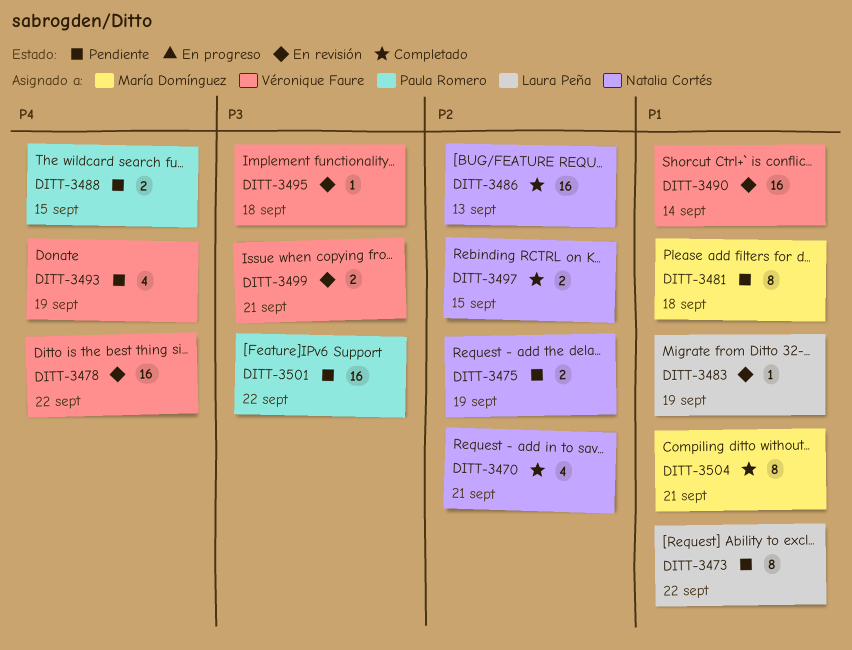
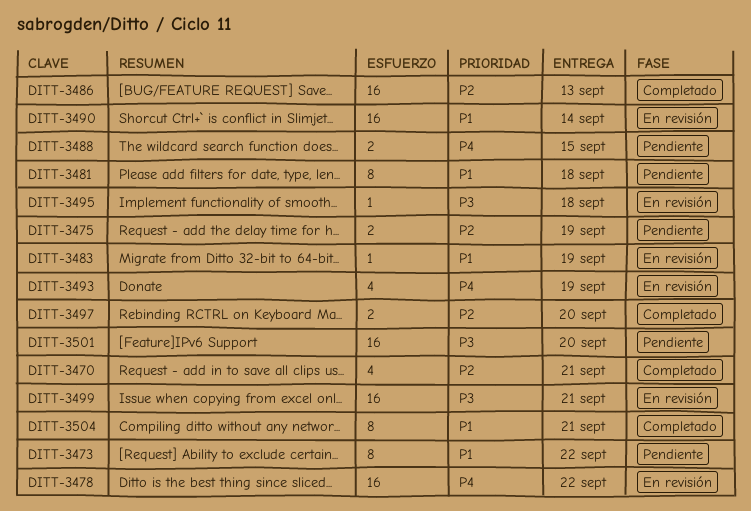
DITT-3493, status: Pendiente -> En revisión
DITT-3497, due: Sep 15 -> Sep 20
DITT-3499, estimate: 2 -> 16
DITT-3501, due: Sep 22 -> Sep 20

